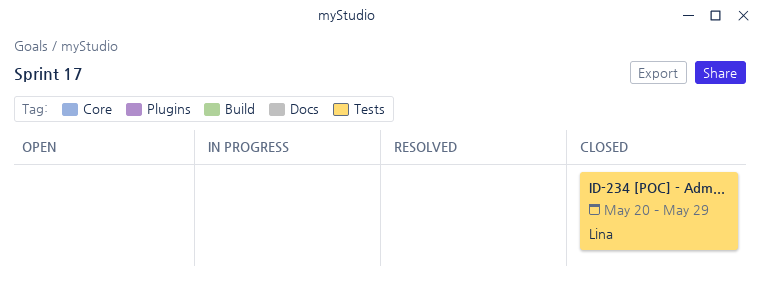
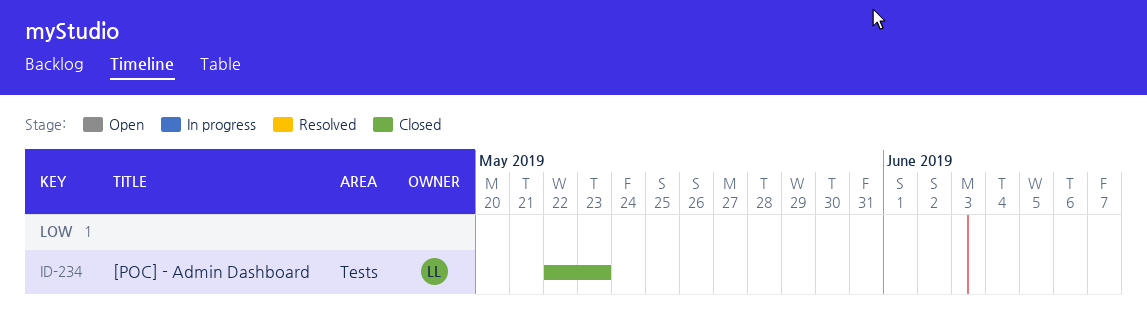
ID-234, start: May 20 -> May 22
ID-234, due: May 29 -> May 23

